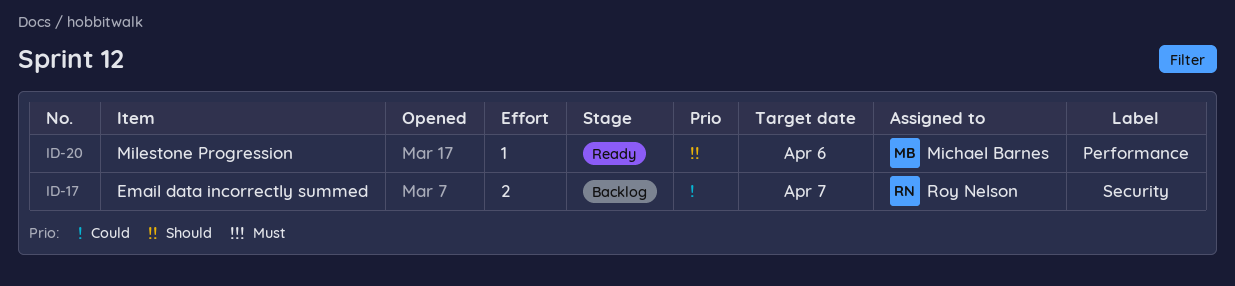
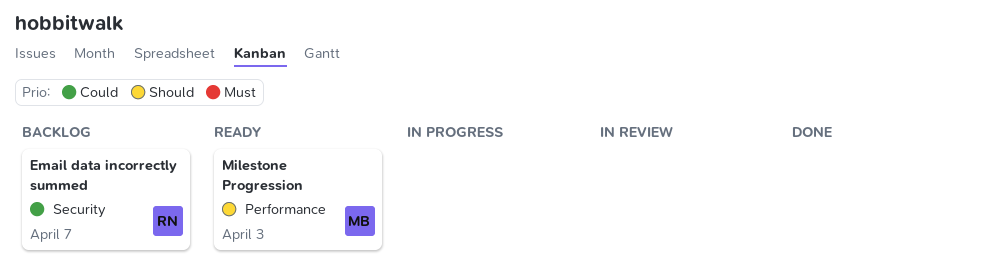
Milestone Progression, due: Apr 6 -> Apr 3

